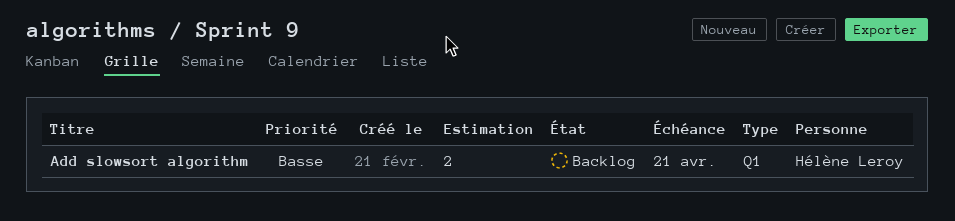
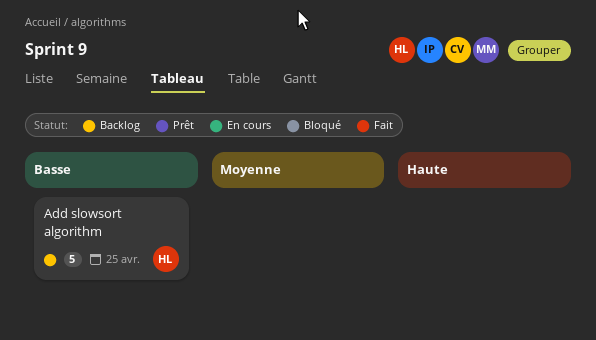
Add slowsort algorithm, estimate: 2 -> 5
Add slowsort algorithm, due: Apr 21 -> Apr 25

